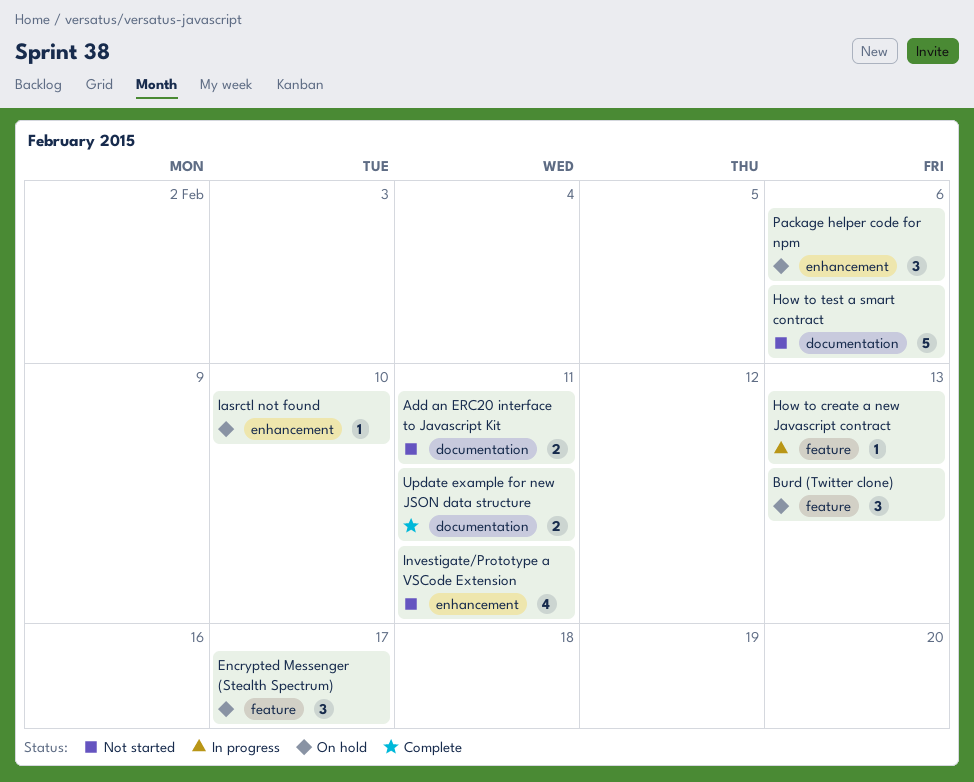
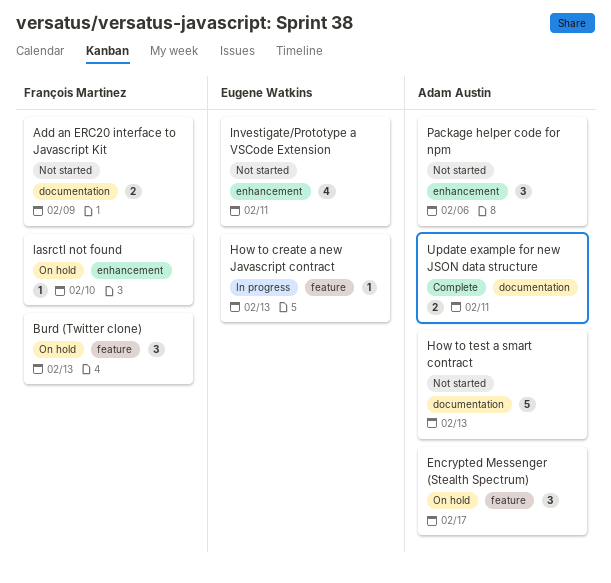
Add an ERC20 interface to Javascript Kit, due: Feb 11 -> Feb 9
How to test a smart contract, due: Feb 6 -> Feb 13
Package helper code for npm, status: On hold -> Not started

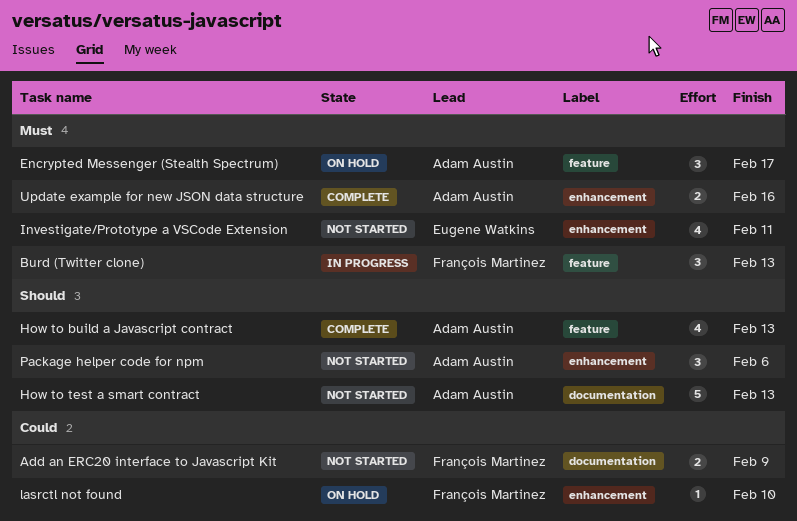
Burd (Twitter clone), status: On hold -> In progress
How to build a Javascript contract: none -> present
How to create a new Javascript contract: present -> none
Update example for new JSON data structure, label: documentation -> enhancement
Update example for new JSON data structure, due: Feb 11 -> Feb 16

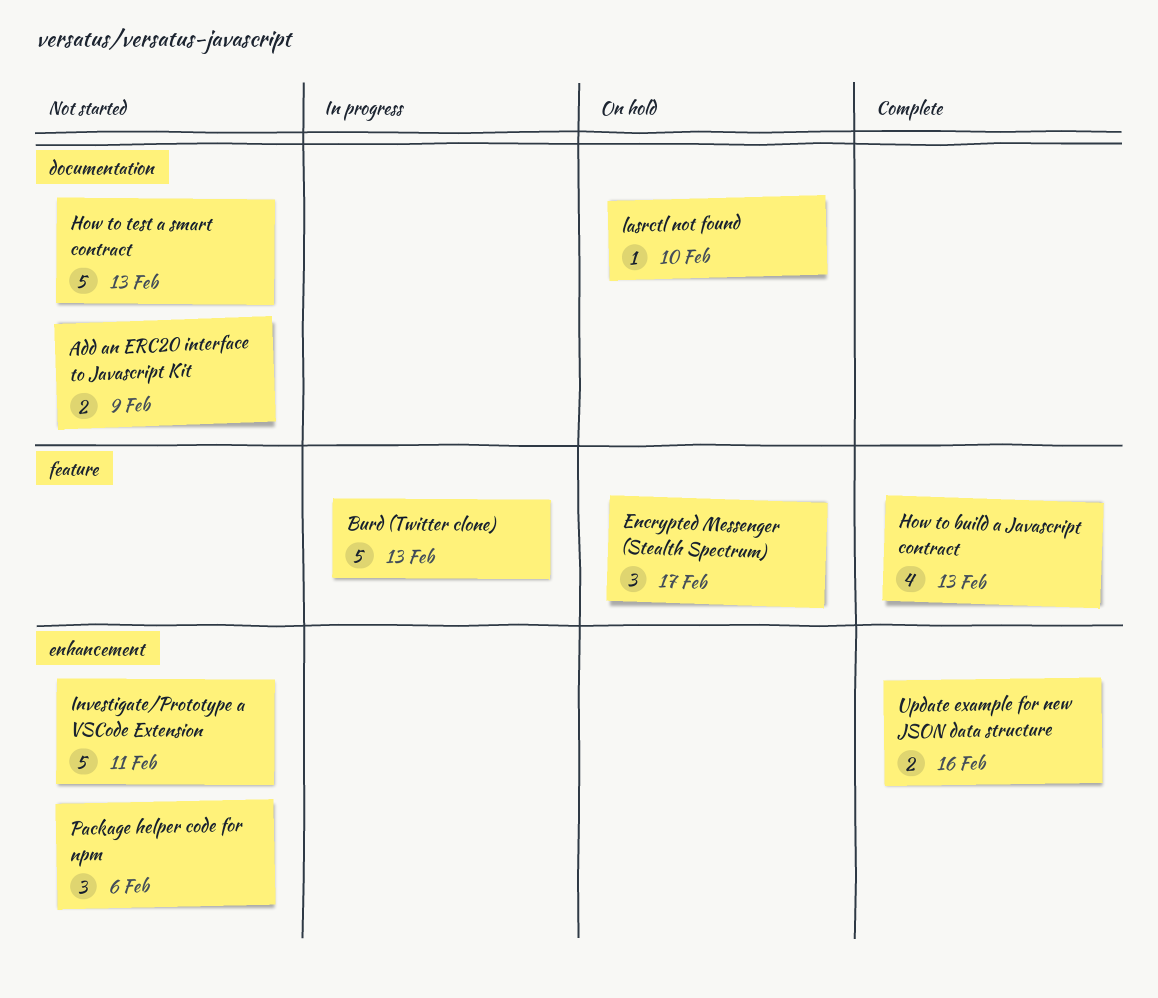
Burd (Twitter clone), estimate: 3 -> 5
Investigate/Prototype a VSCode Extension, estimate: 4 -> 5
lasrctl not found, label: enhancement -> documentation

